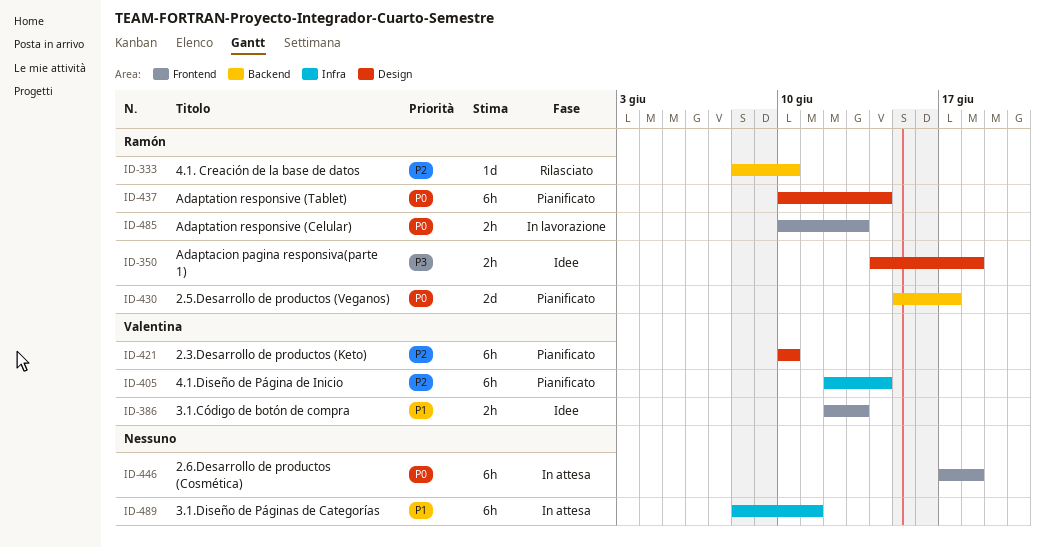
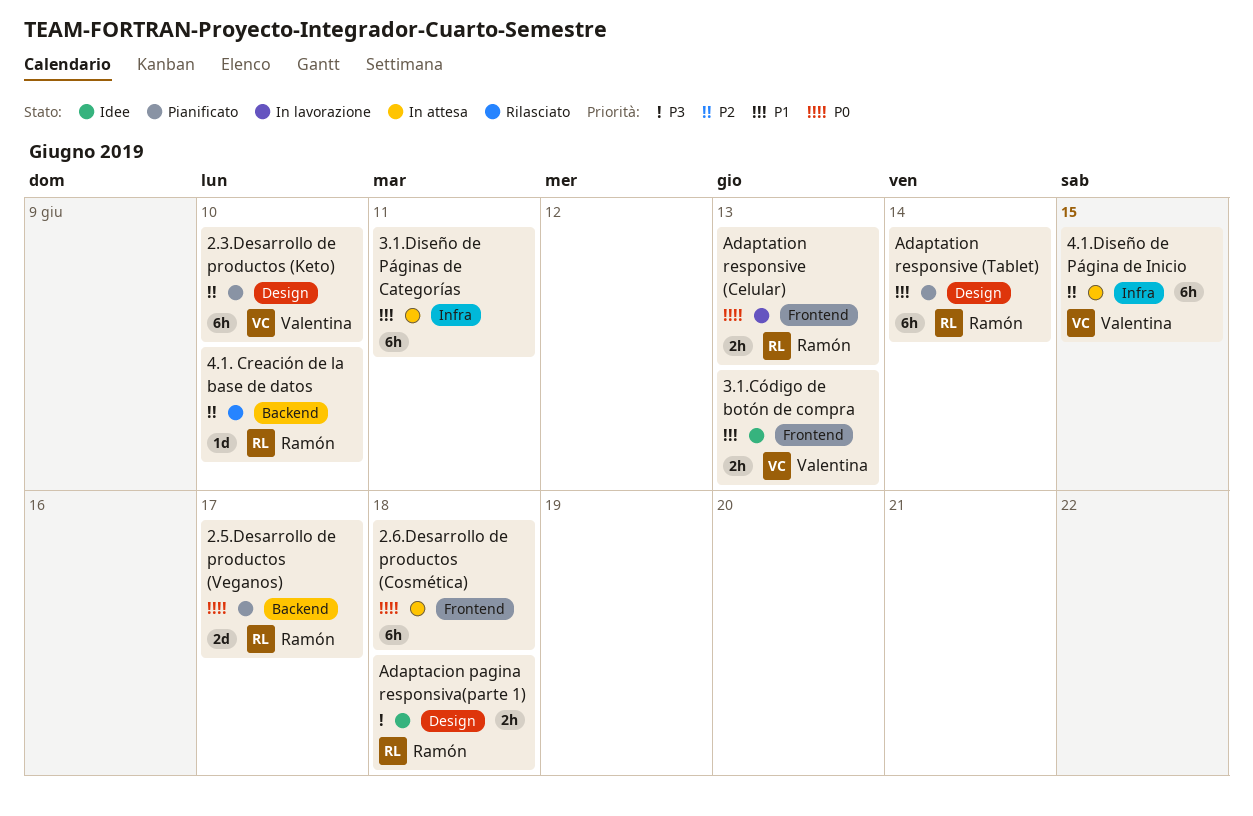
4.1.Diseño de Página de Inicio, status: Pianificato -> In attesa
4.1.Diseño de Página de Inicio, due: Jun 14 -> Jun 15
Adaptation responsive (Tablet), priority: P0 -> P1

